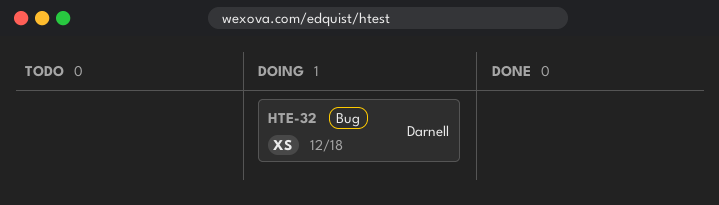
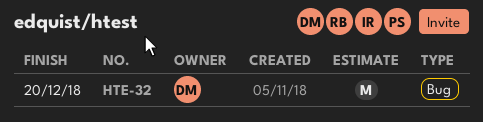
HTE-32, estimate: XS -> M
HTE-32, due: Dec 18 -> Dec 20

